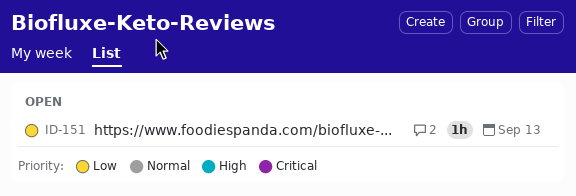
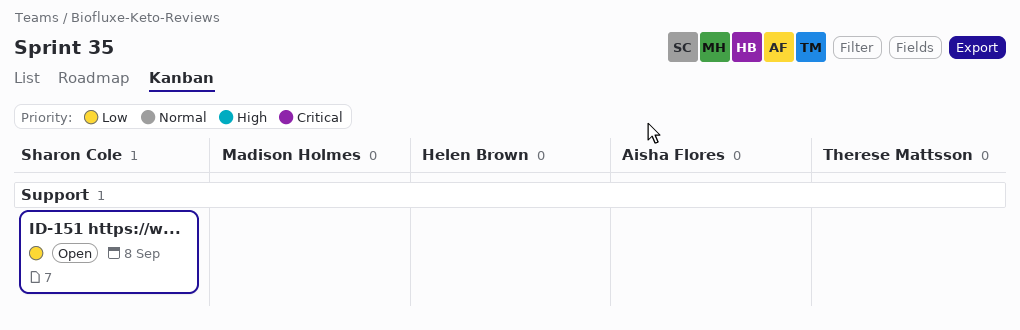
ID-151, due: Sep 13 -> Sep 8

